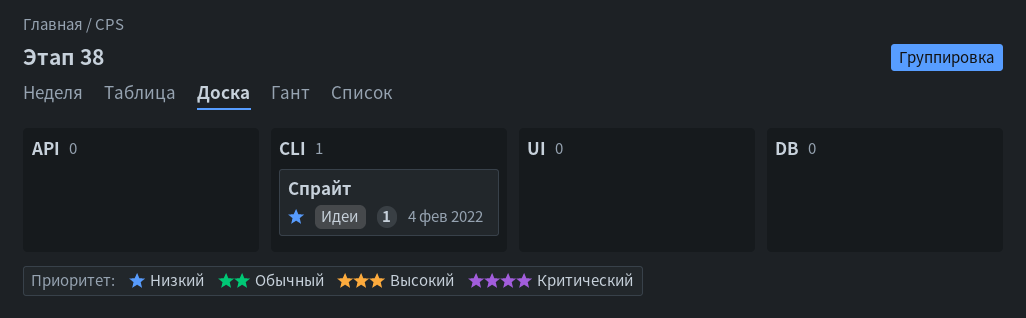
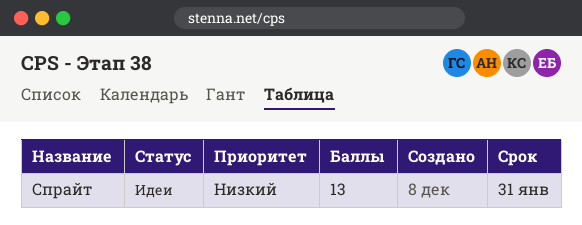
Спрайт, estimate: 1 -> 13
Спрайт, due: Feb 4 -> Jan 31

